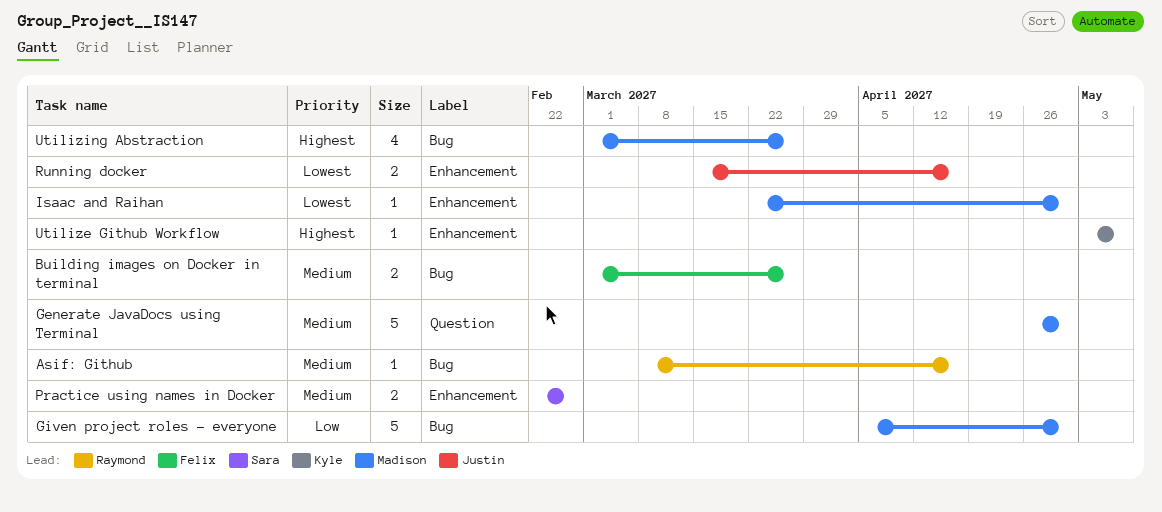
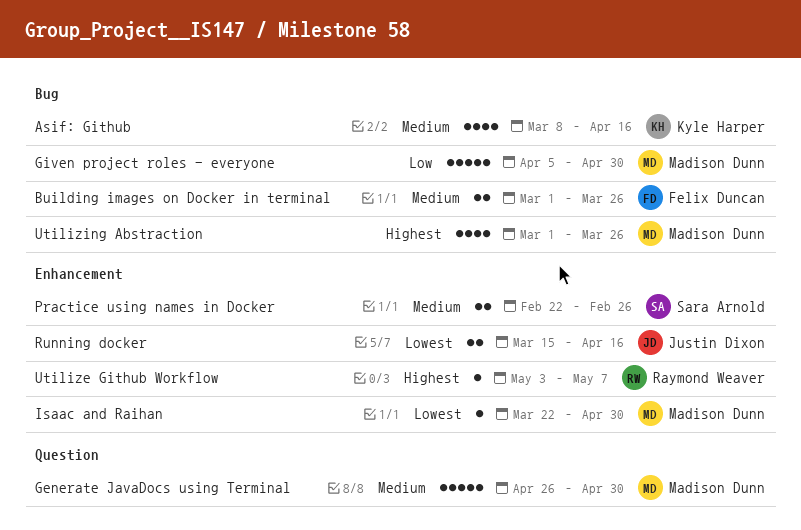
Asif: Github, owner: Raymond Weaver -> Kyle Harper
Asif: Github, estimate: 1 -> 4
Utilize Github Workflow, owner: Kyle Harper -> Raymond Weaver

